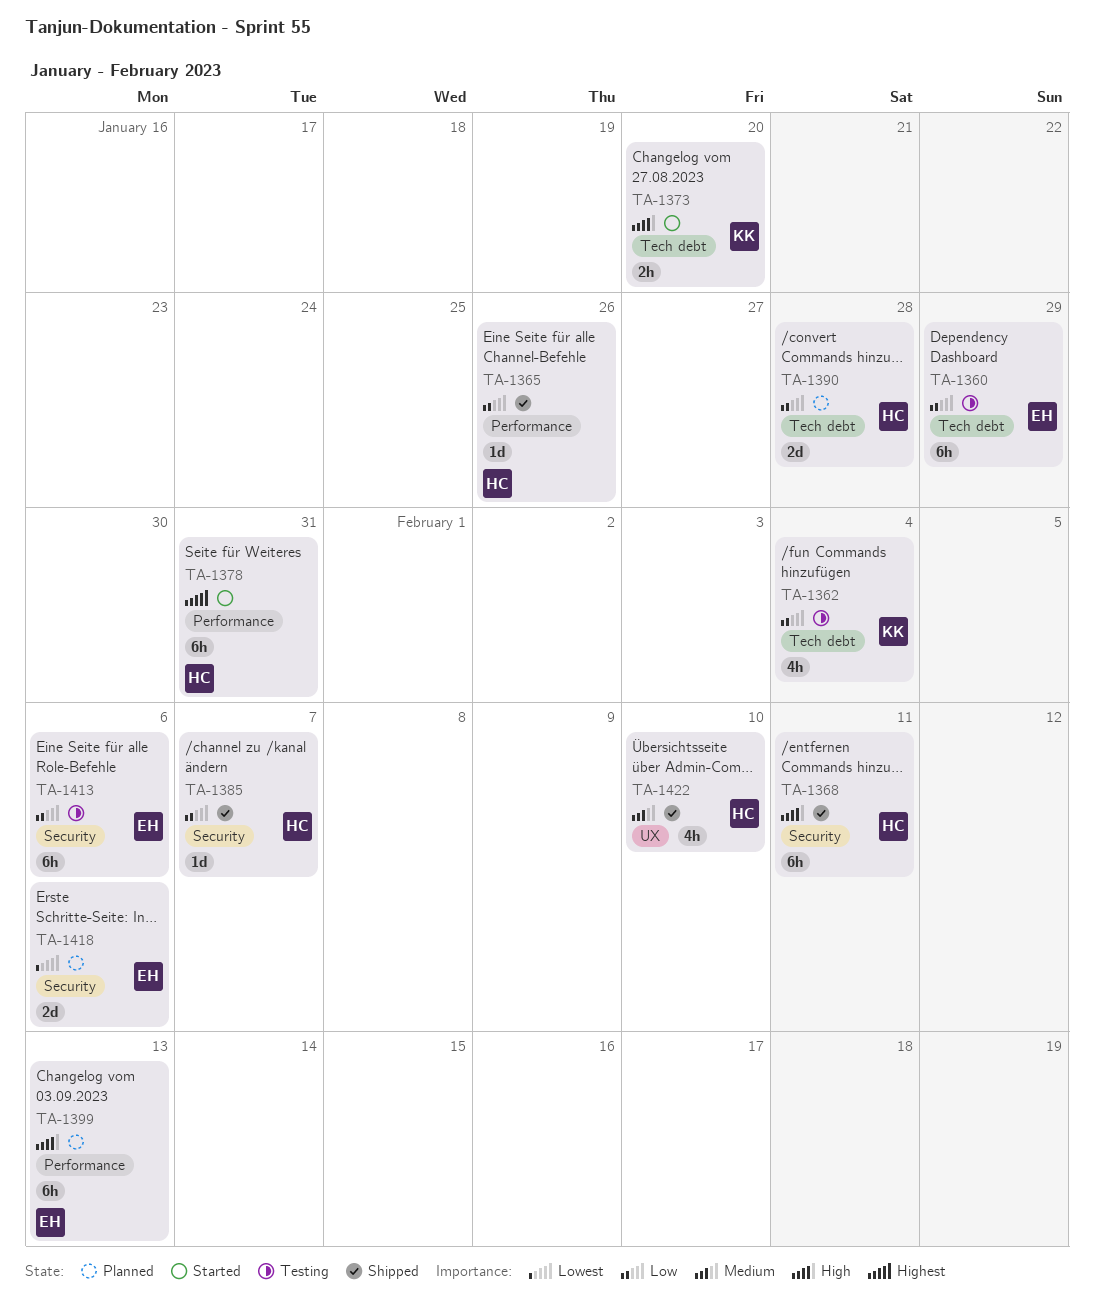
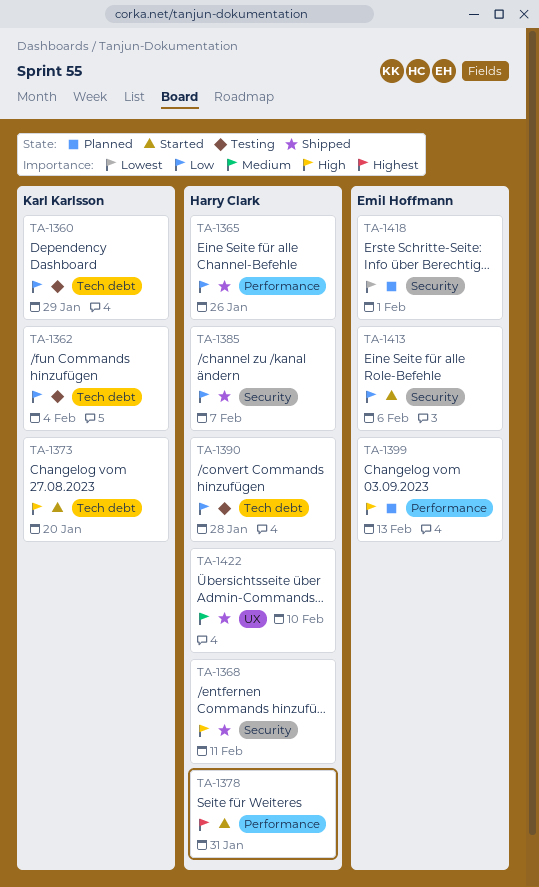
TA-1360, owner: Emil Hoffmann -> Karl Karlsson
TA-1390, status: Planned -> Testing
TA-1413, status: Testing -> Started
TA-1418, due: Feb 6 -> Feb 1

